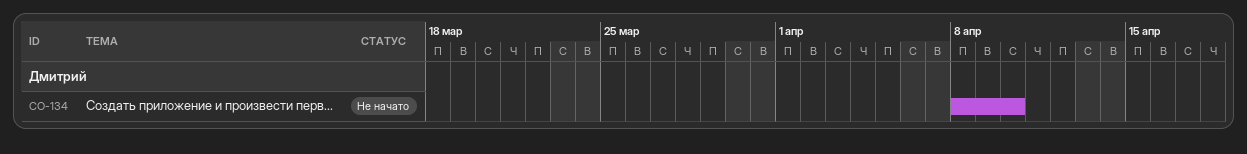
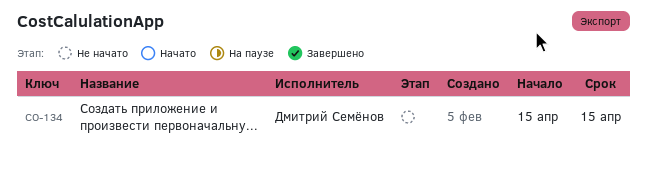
CO-134, start: Apr 8 -> Apr 15
CO-134, due: Apr 10 -> Apr 15

